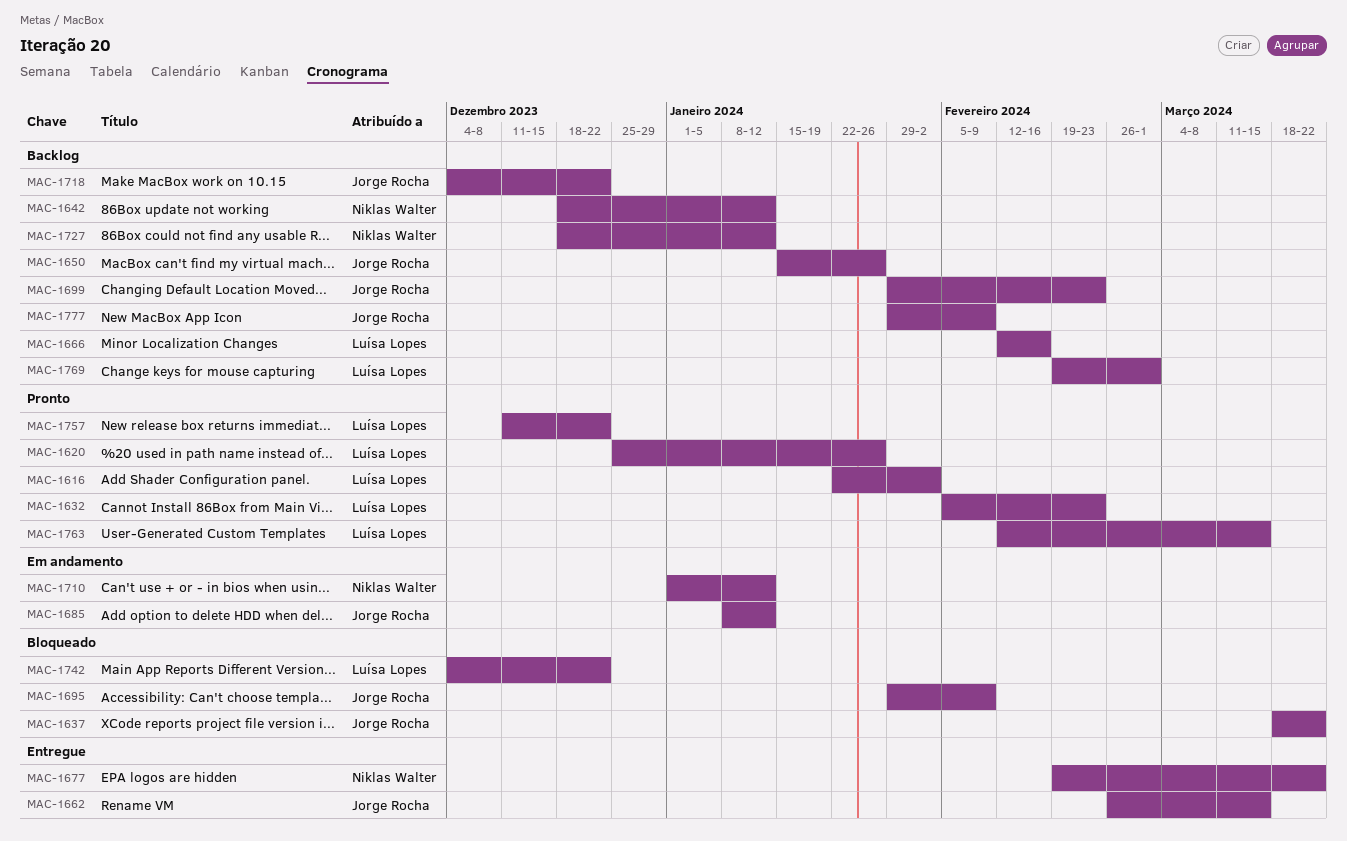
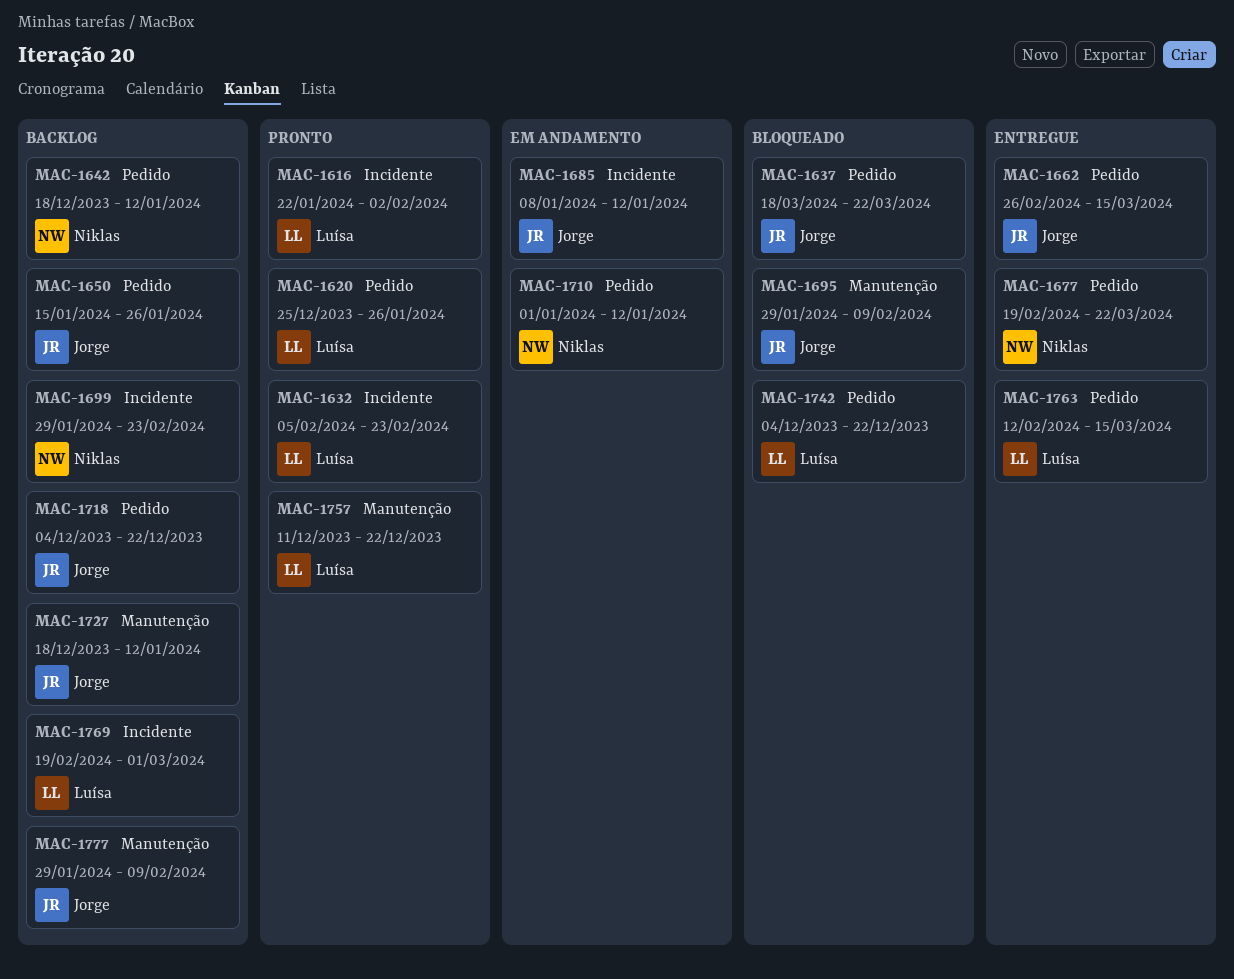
MAC-1666: present -> none
MAC-1699, owner: Jorge Rocha -> Niklas Walter
MAC-1727, owner: Niklas Walter -> Jorge Rocha
MAC-1763, status: Pronto -> Entregue

